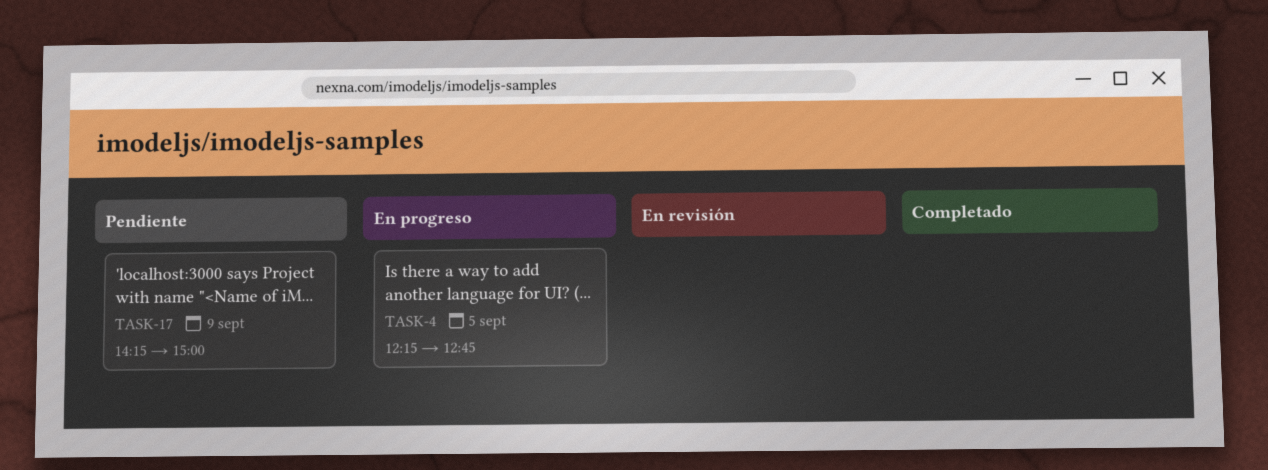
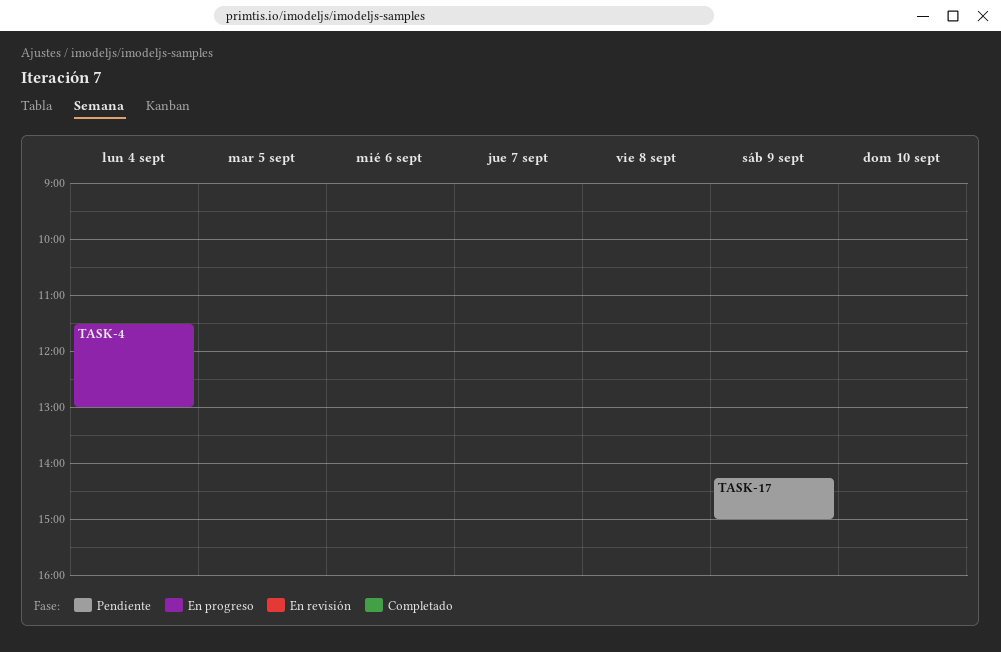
TASK-4, day: Sep 5 -> Sep 4
TASK-4, begins: 12:15 -> 11:30
TASK-4, ends: 12:45 -> 13:00

